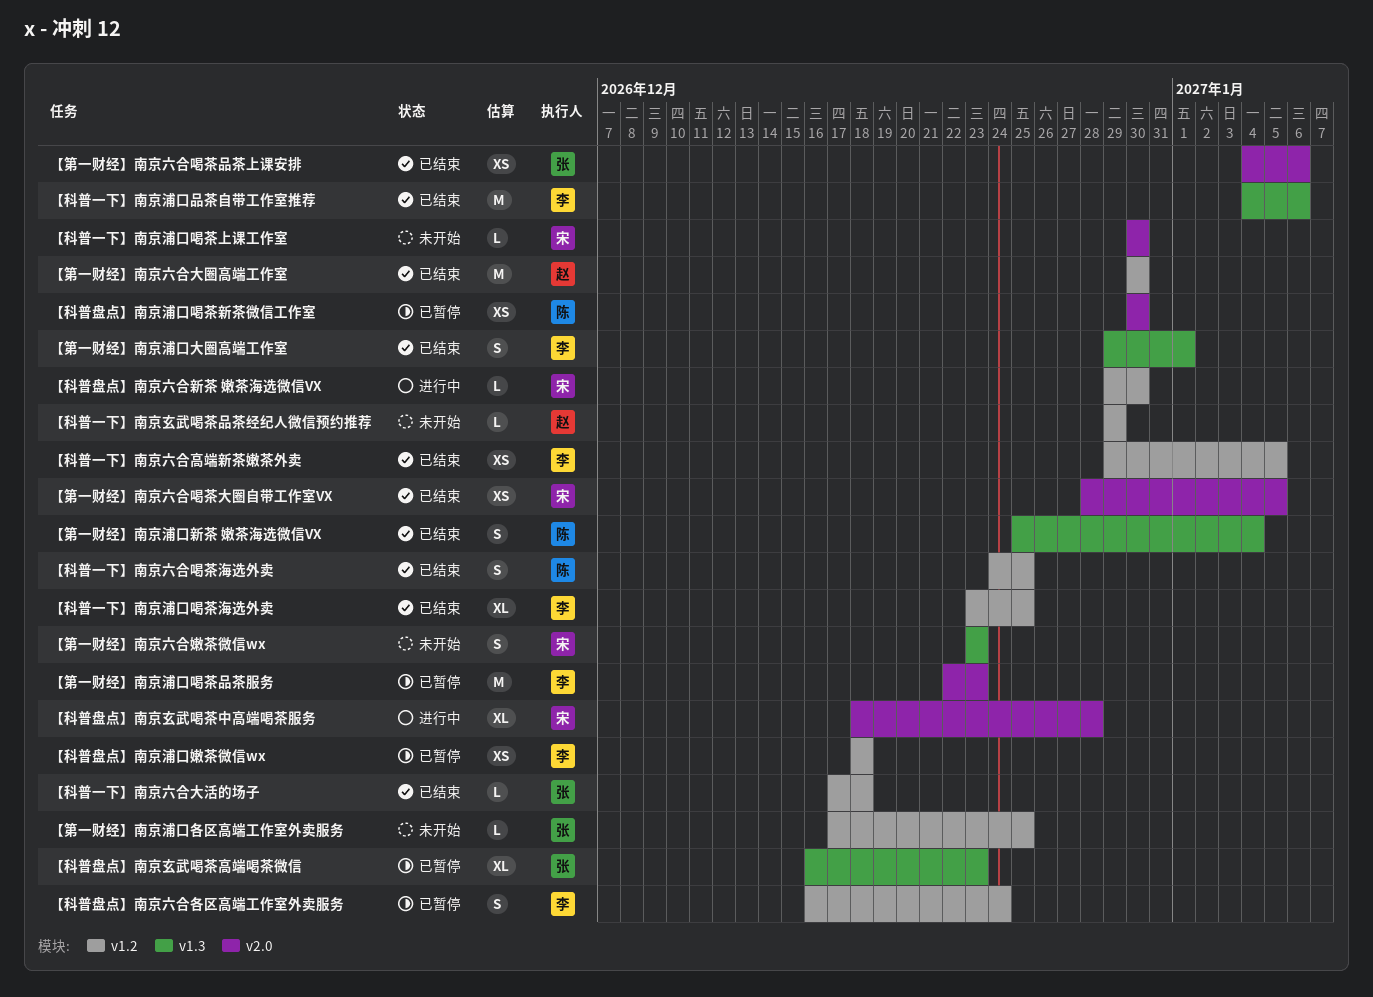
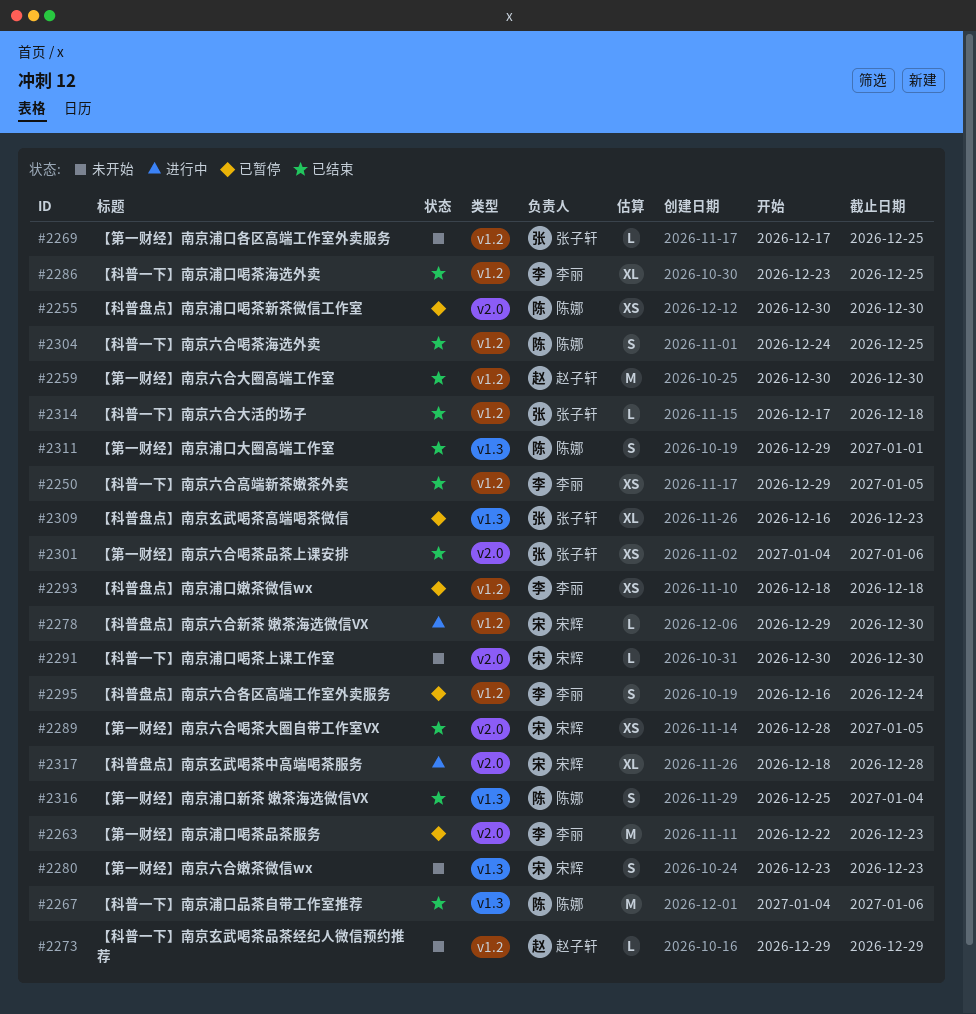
【科普一下】南京浦口品茶自带工作室推荐, owner: 李丽 -> 陈娜
【第一财经】南京浦口大圈高端工作室, owner: 李丽 -> 陈娜

